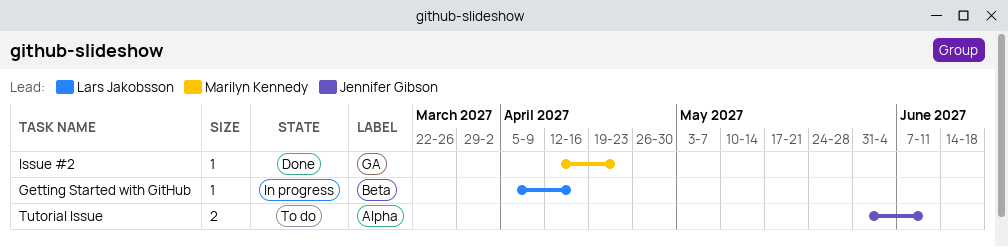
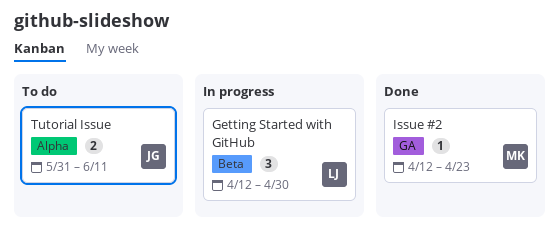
Getting Started with GitHub, estimate: 1 -> 3
Getting Started with GitHub, start: Apr 5 -> Apr 12
Getting Started with GitHub, due: Apr 16 -> Apr 30

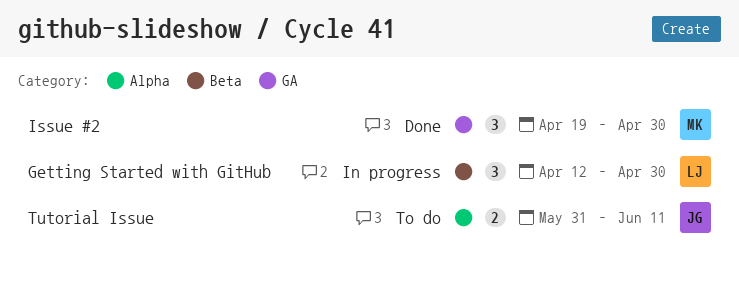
Issue #2, estimate: 1 -> 3
Issue #2, start: Apr 12 -> Apr 19
Issue #2, due: Apr 23 -> Apr 30

